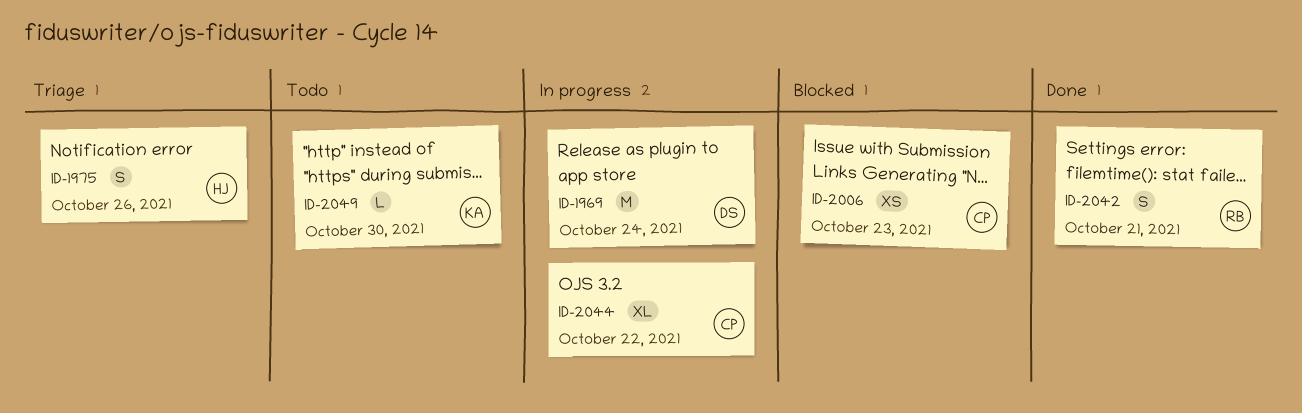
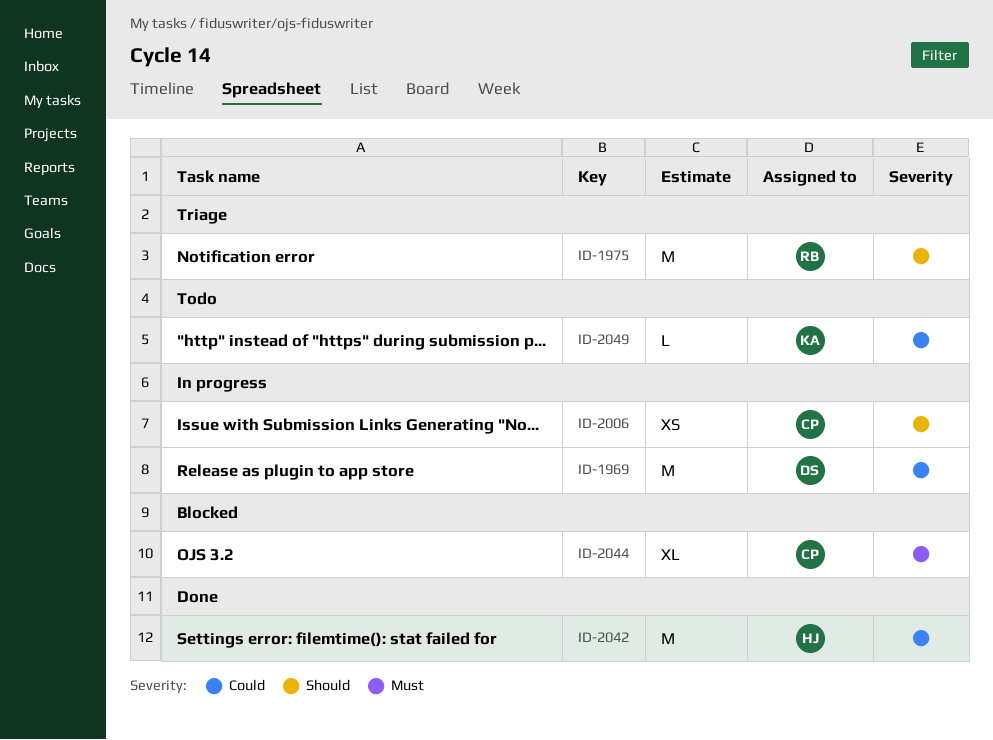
ID-1975, owner: HJ -> RB
ID-1975, estimate: S -> M
ID-2006, status: Blocked -> In progress
ID-2042, owner: RB -> HJ
ID-2042, estimate: S -> M
ID-2044, status: In progress -> Blocked

